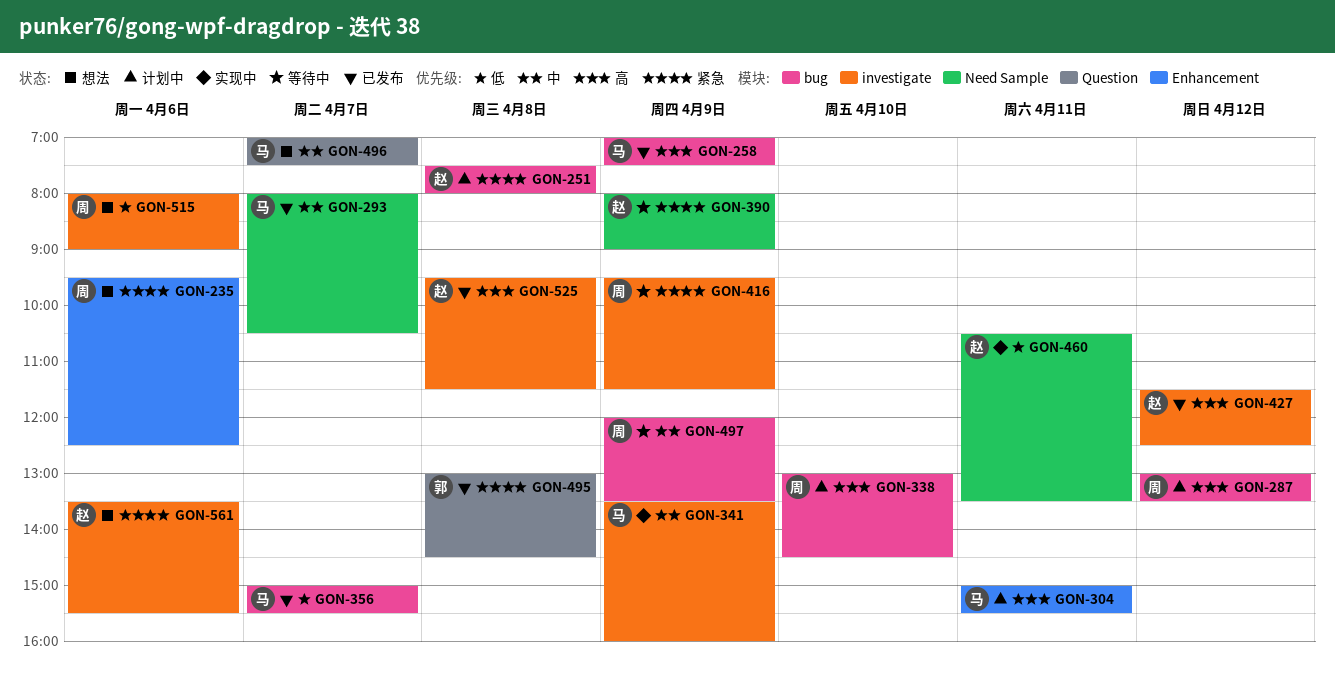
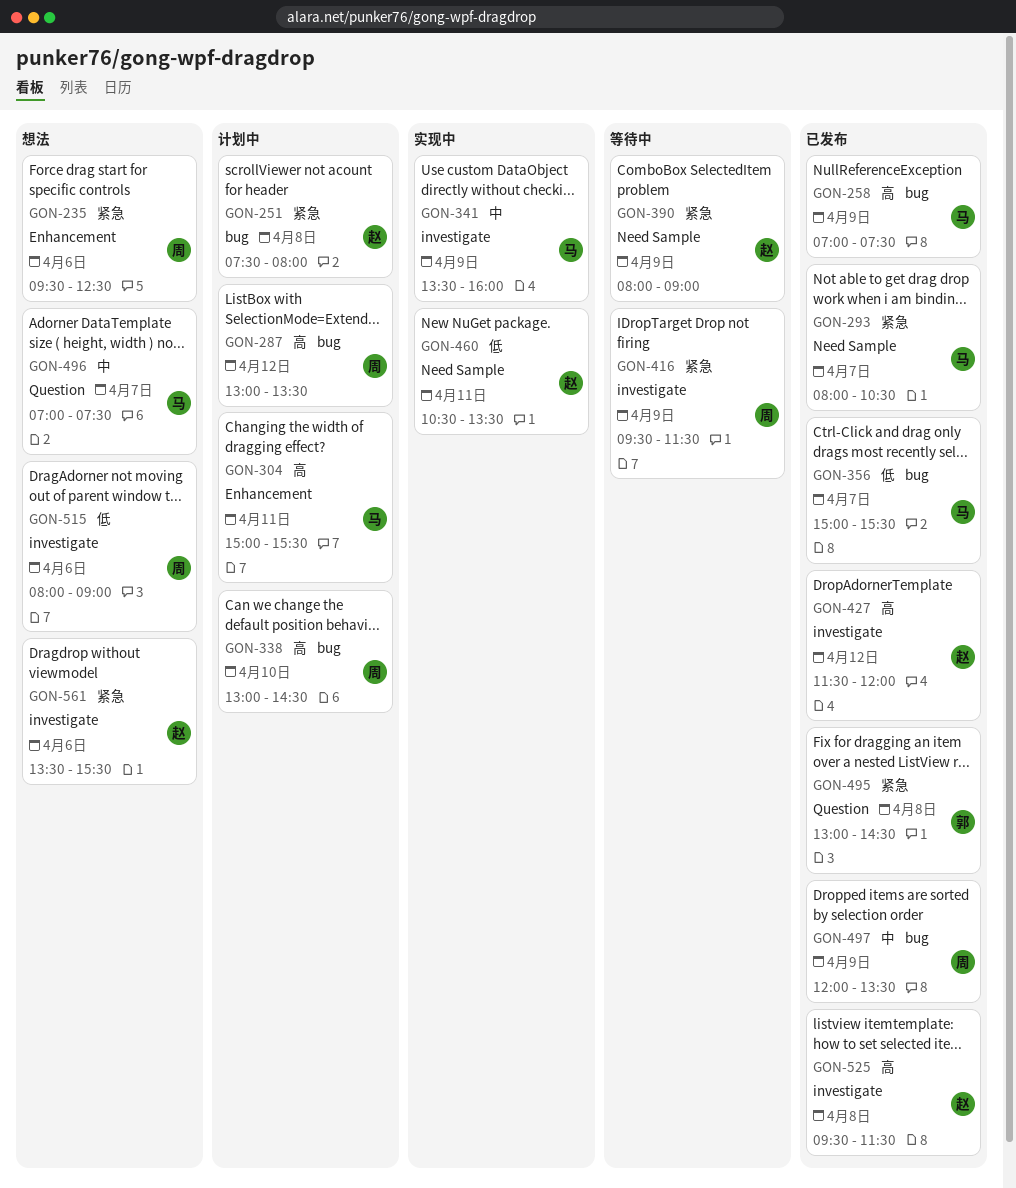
GON-293, priority: 中 -> 紧急
GON-427, ends: 12:30 -> 12:00
GON-497, status: 等待中 -> 已发布

